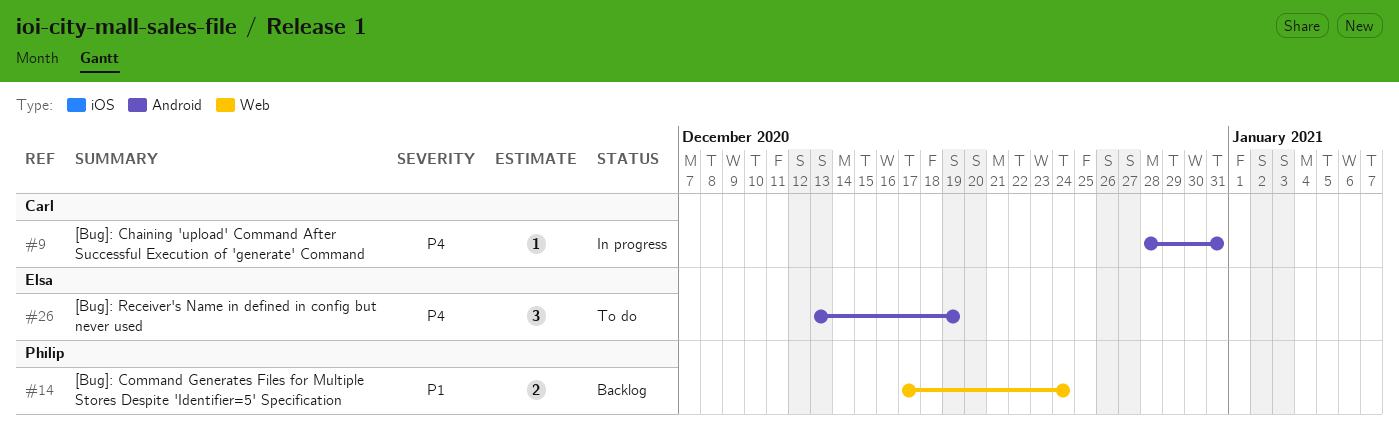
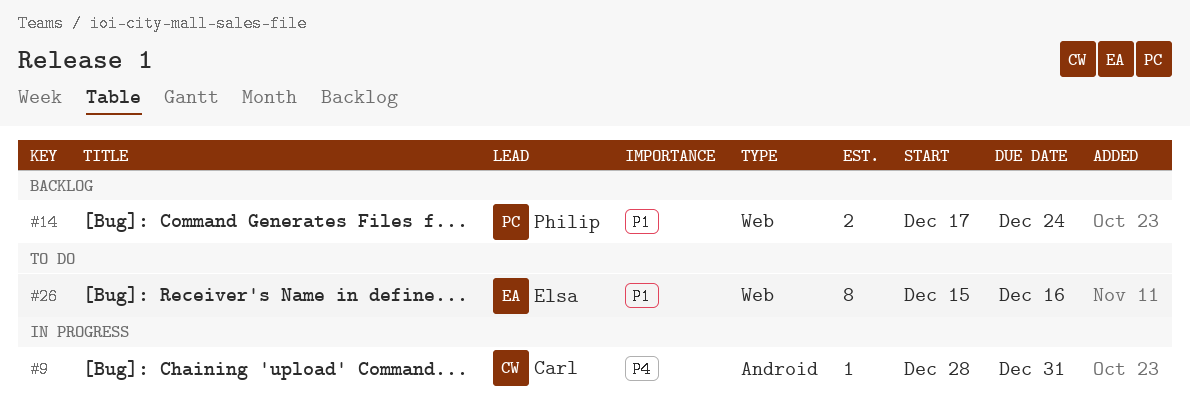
#26, priority: P4 -> P1
#26, label: Android -> Web
#26, estimate: 3 -> 8
#26, start: Dec 13 -> Dec 15
#26, due: Dec 19 -> Dec 16

